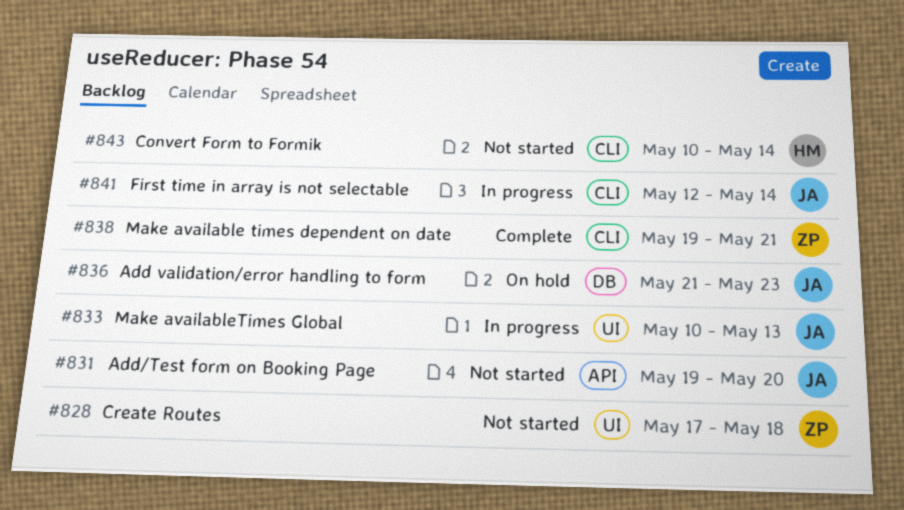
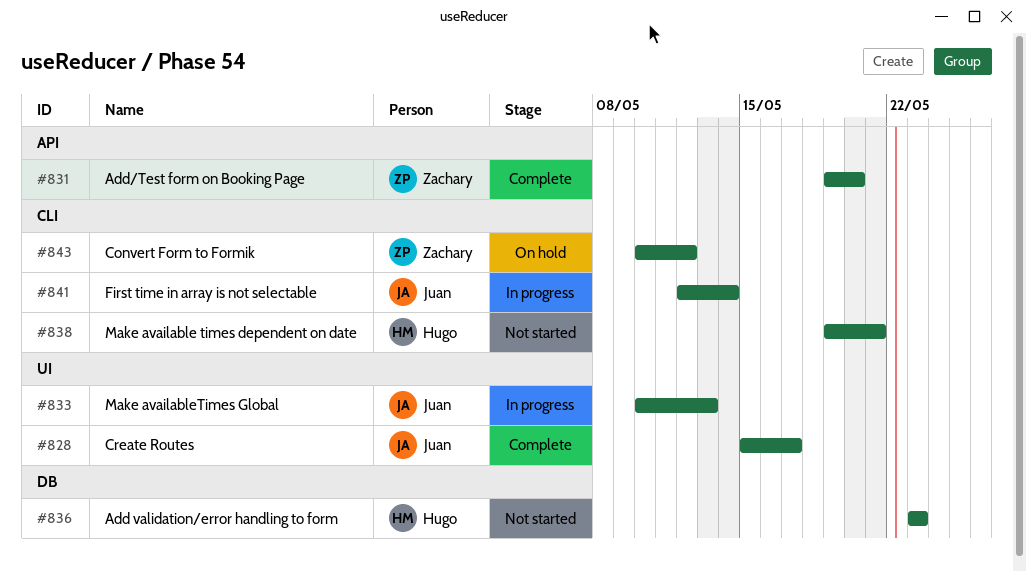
#828, status: Not started -> Complete
#828, owner: Zachary -> Juan
#828, start: May 17 -> May 15
#828, due: May 18 -> May 17
#831, status: Not started -> Complete
#831, owner: Juan -> Zachary
#836, status: On hold -> Not started
#836, owner: Juan -> Hugo
#836, start: May 21 -> May 23
#838, status: Complete -> Not started
#838, owner: Zachary -> Hugo
#843, status: Not started -> On hold
#843, owner: Hugo -> Zachary
#843, due: May 14 -> May 12

